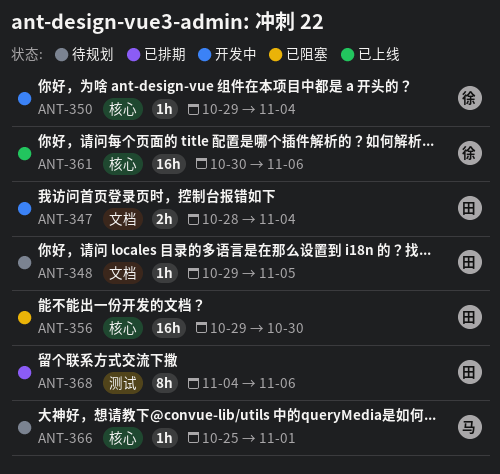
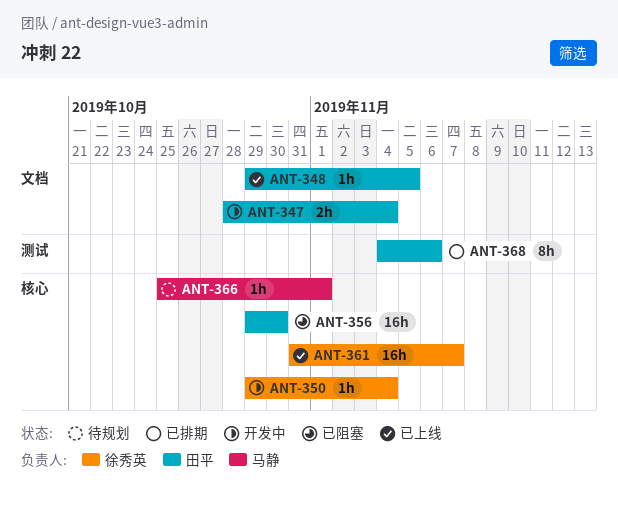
ANT-348, status: 待规划 -> 已上线
ANT-361, start: Oct 30 -> Oct 31
ANT-361, due: Nov 6 -> Nov 7

